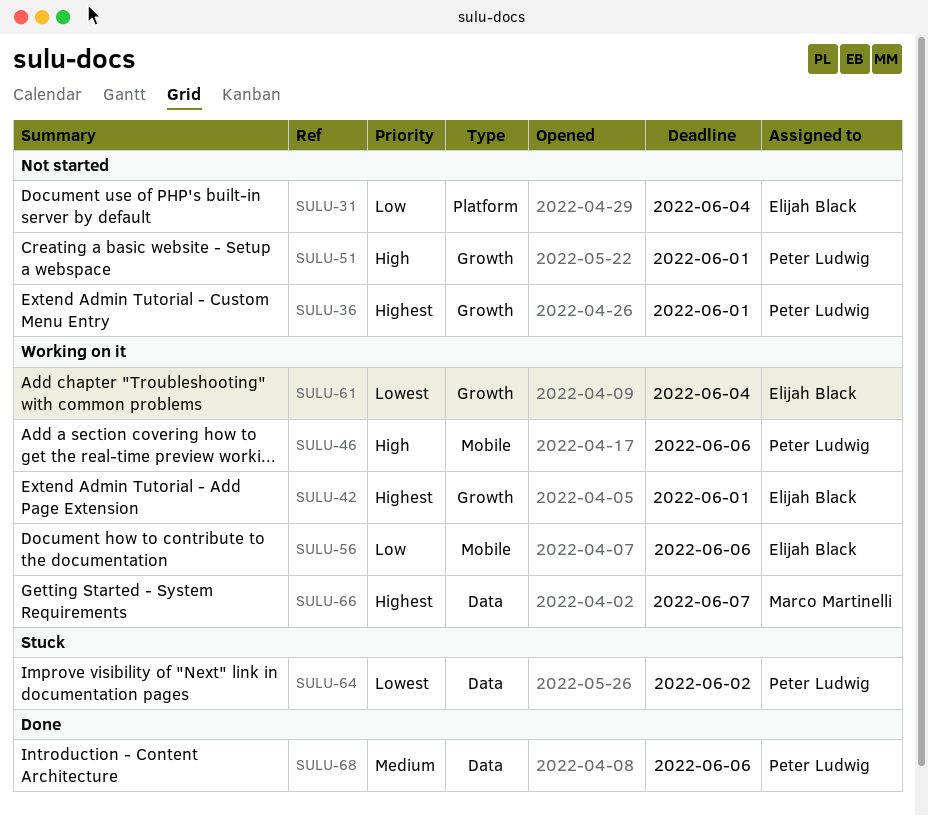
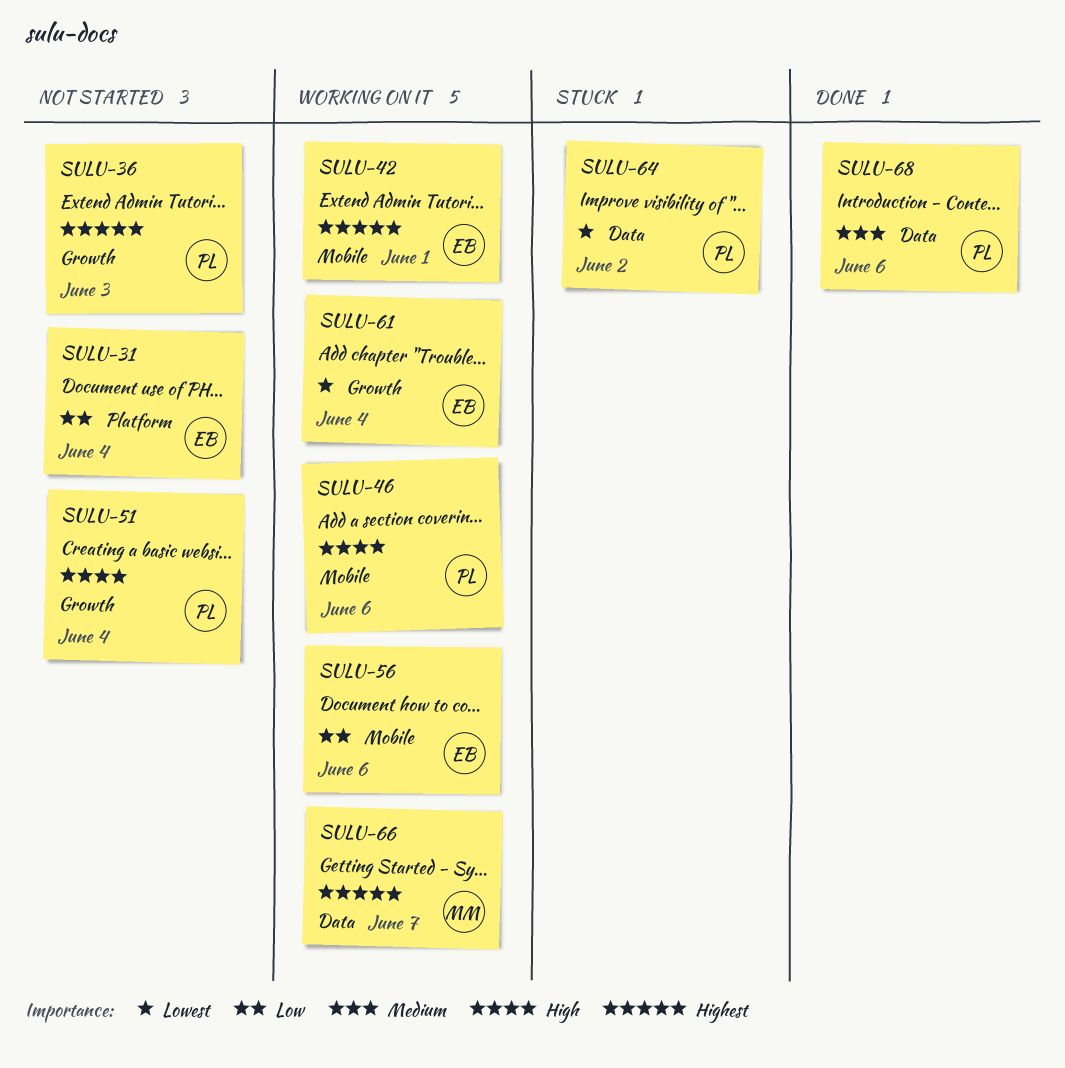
SULU-36, due: Jun 1 -> Jun 3
SULU-42, label: Growth -> Mobile
SULU-51, due: Jun 1 -> Jun 4

